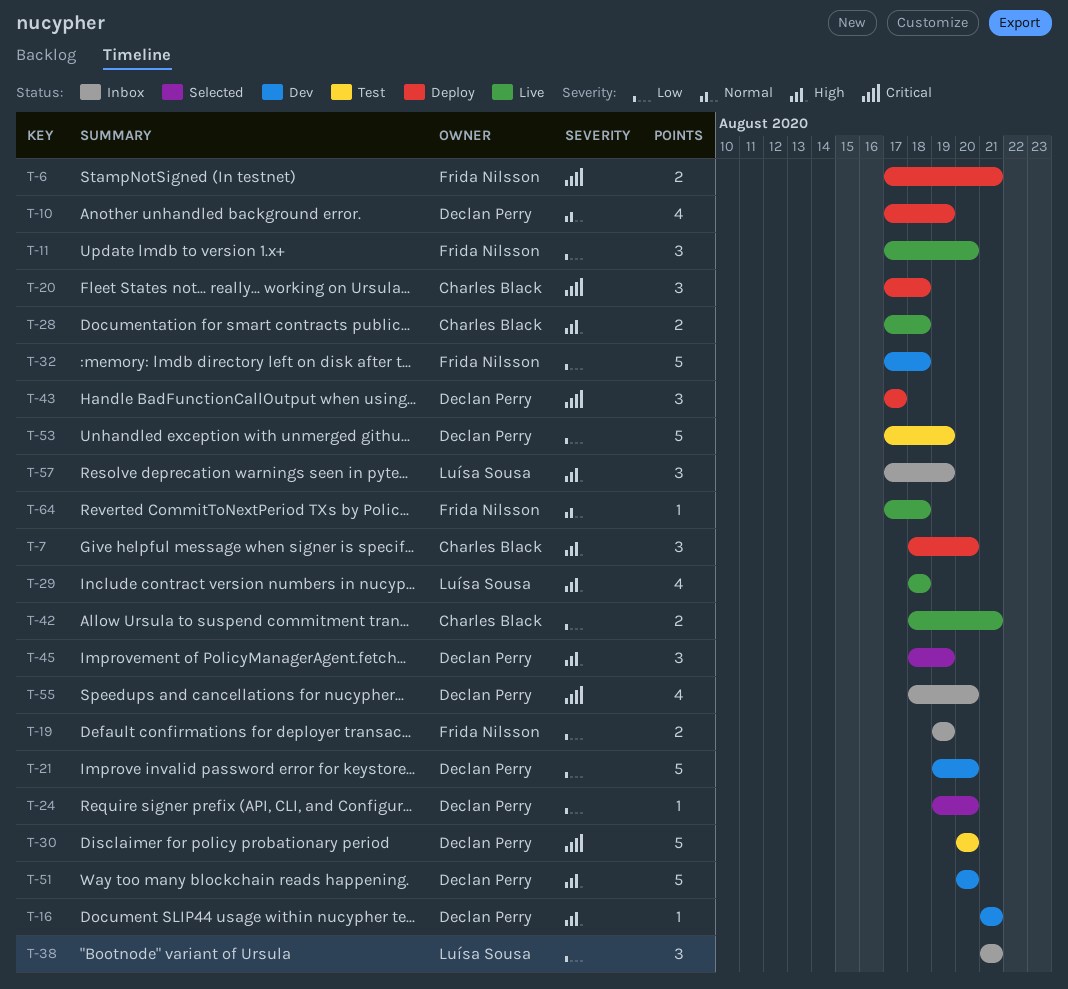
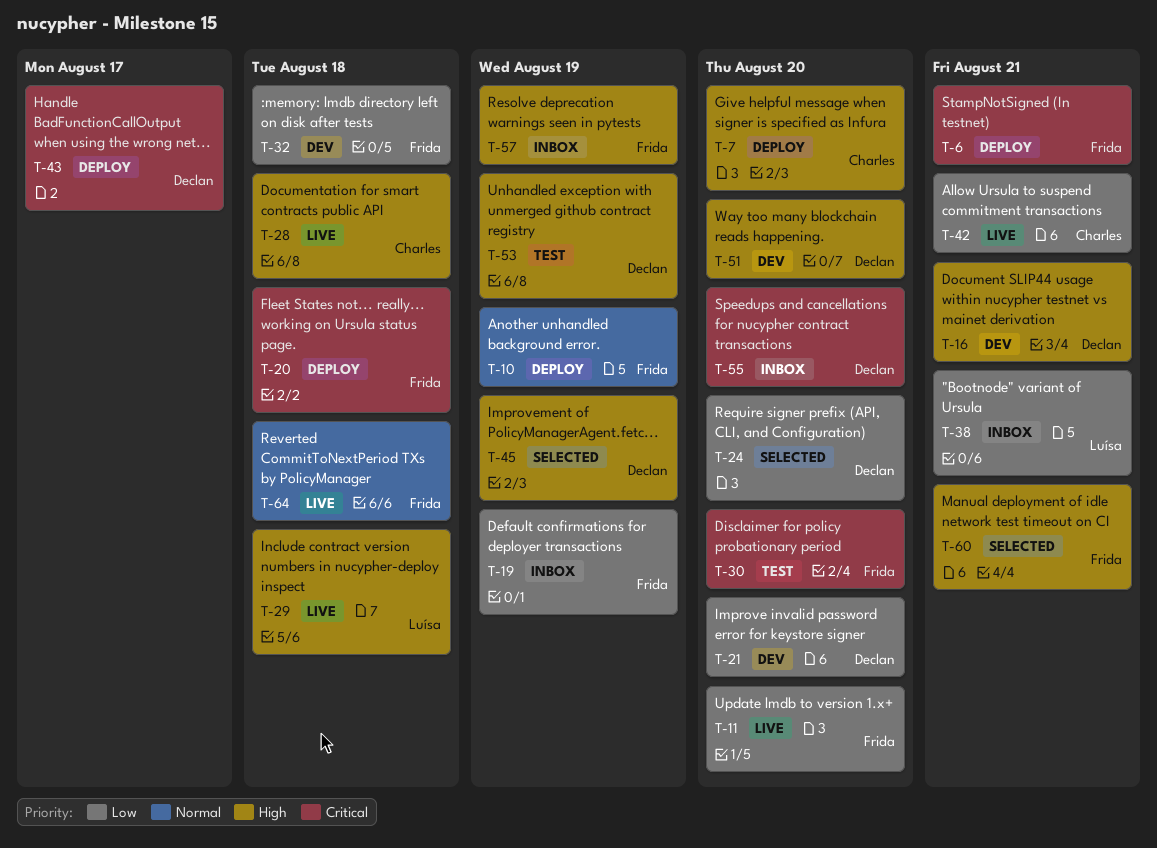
T-10, owner: Declan Perry -> Frida Nilsson
T-20, owner: Charles Black -> Frida Nilsson
T-30, owner: Declan Perry -> Frida Nilsson
T-53, priority: Low -> High
T-57, owner: Luísa Sousa -> Frida Nilsson
T-60: none -> present

